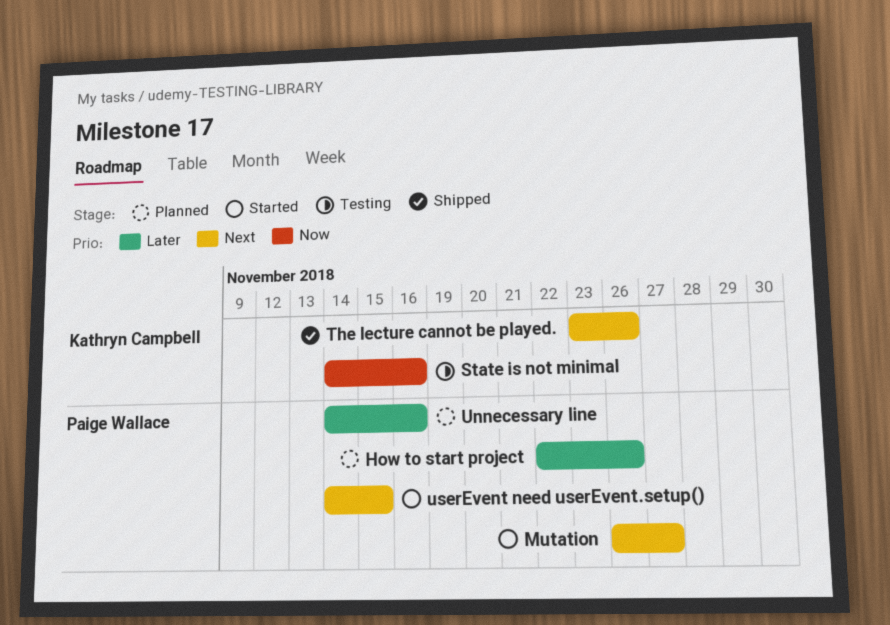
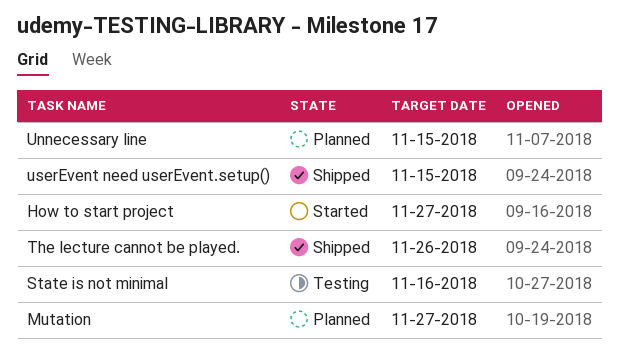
How to start project, status: Planned -> Started
How to start project, due: Nov 26 -> Nov 27
Mutation, status: Started -> Planned
Unnecessary line, due: Nov 16 -> Nov 15
userEvent need userEvent.setup(), status: Started -> Shipped

